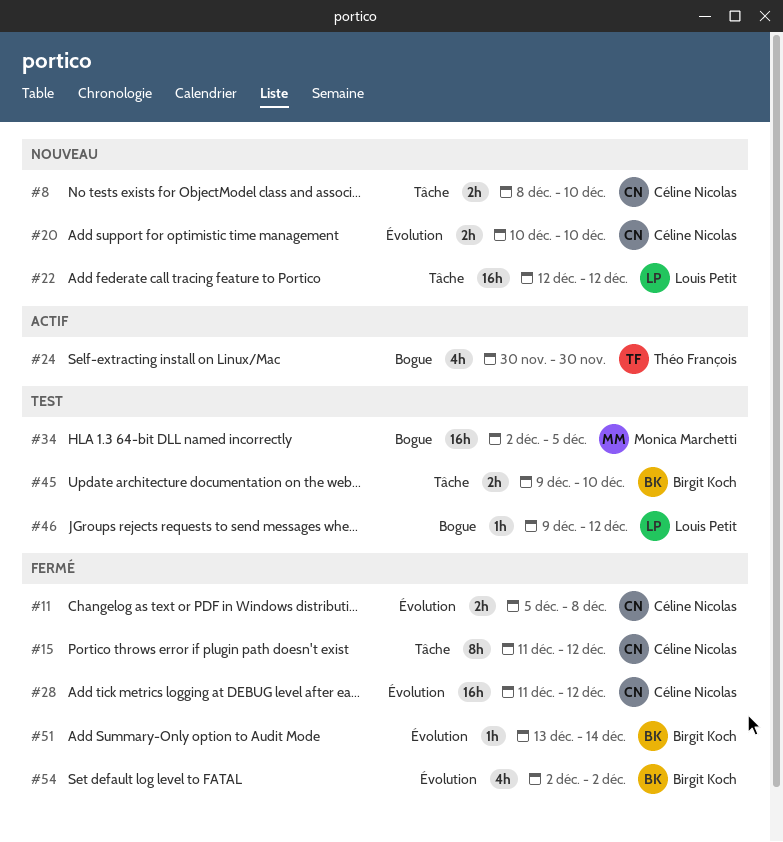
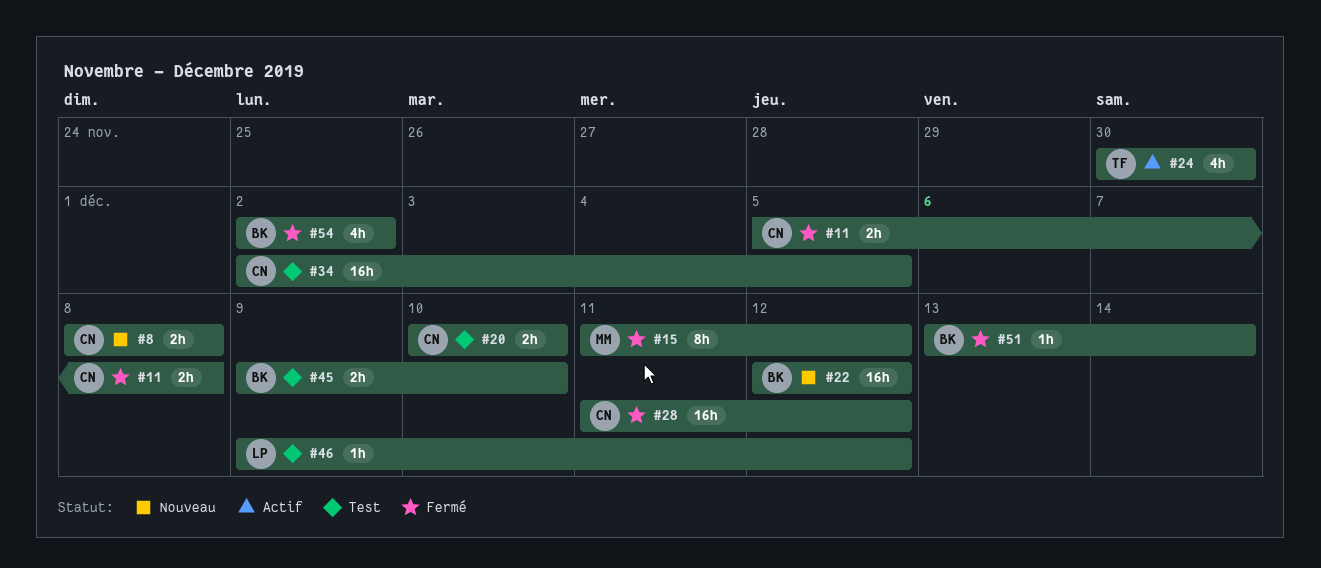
#8, due: Dec 10 -> Dec 8
#15, owner: Céline Nicolas -> Monica Marchetti
#20, status: Nouveau -> Test
#22, owner: Louis Petit -> Birgit Koch
#34, owner: Monica Marchetti -> Céline Nicolas

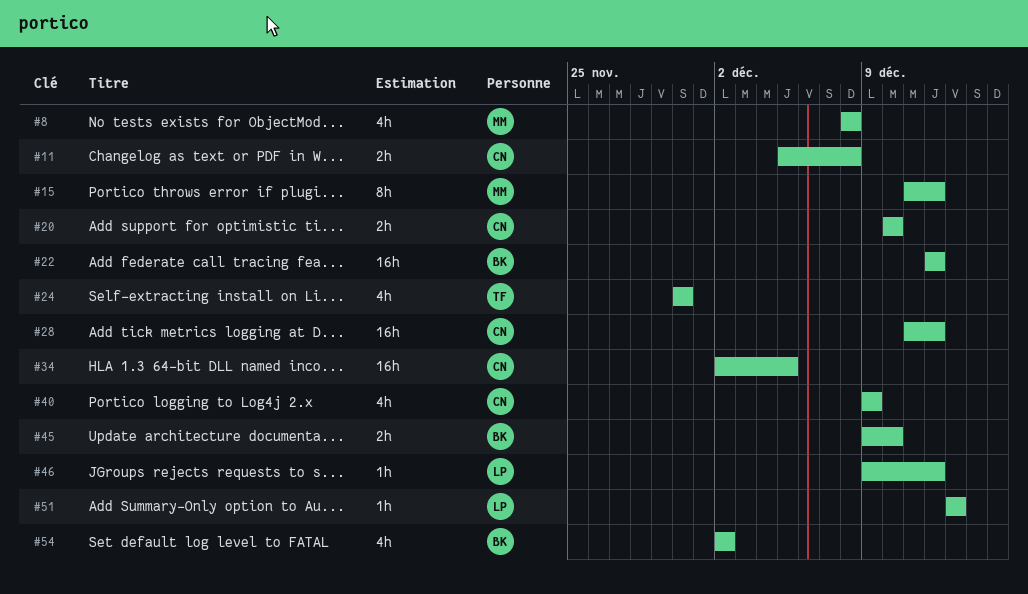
#8, owner: CN -> MM
#8, estimate: 2h -> 4h
#40: none -> present
#51, owner: BK -> LP
#51, due: Dec 14 -> Dec 13

